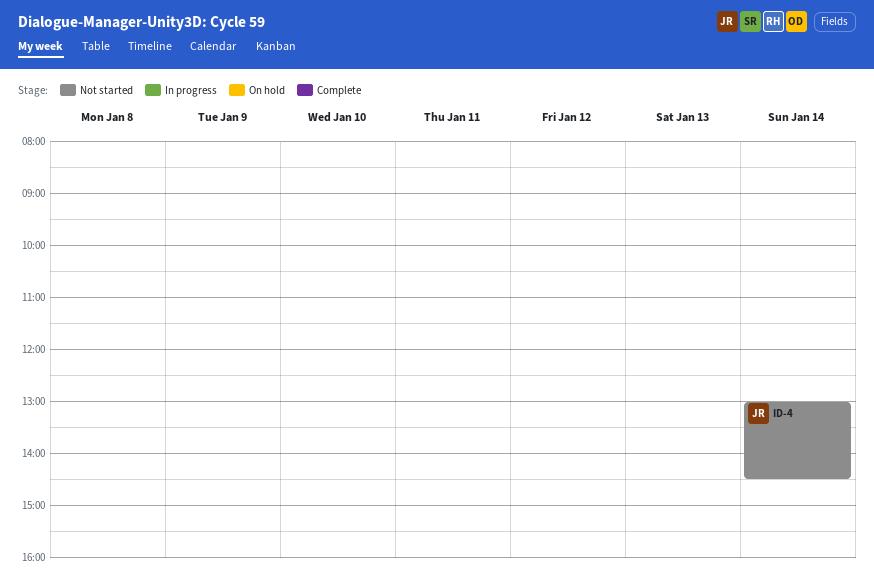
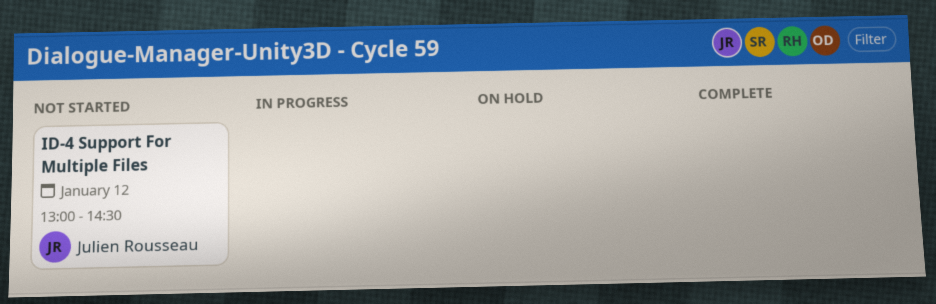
ID-4, day: Jan 14 -> Jan 12

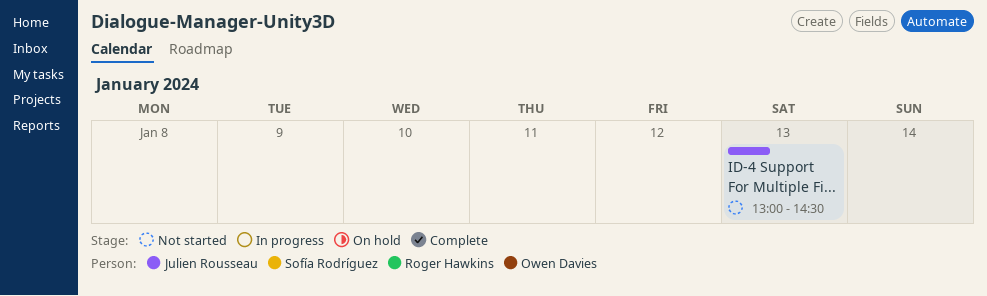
ID-4, day: Jan 12 -> Jan 13

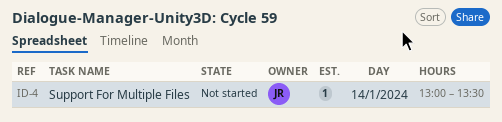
ID-4, day: Jan 13 -> Jan 14
ID-4, ends: 14:30 -> 13:30

